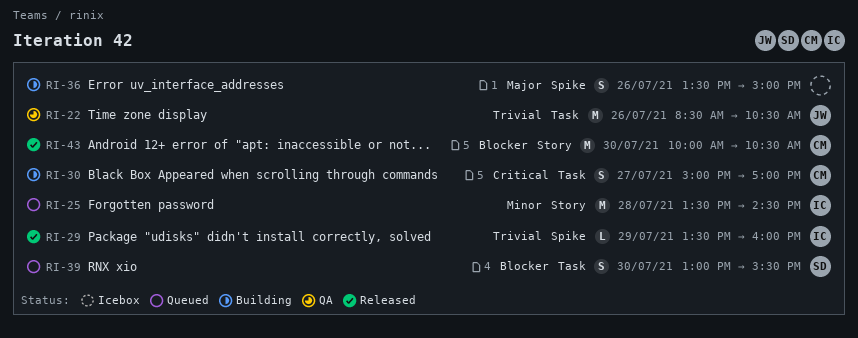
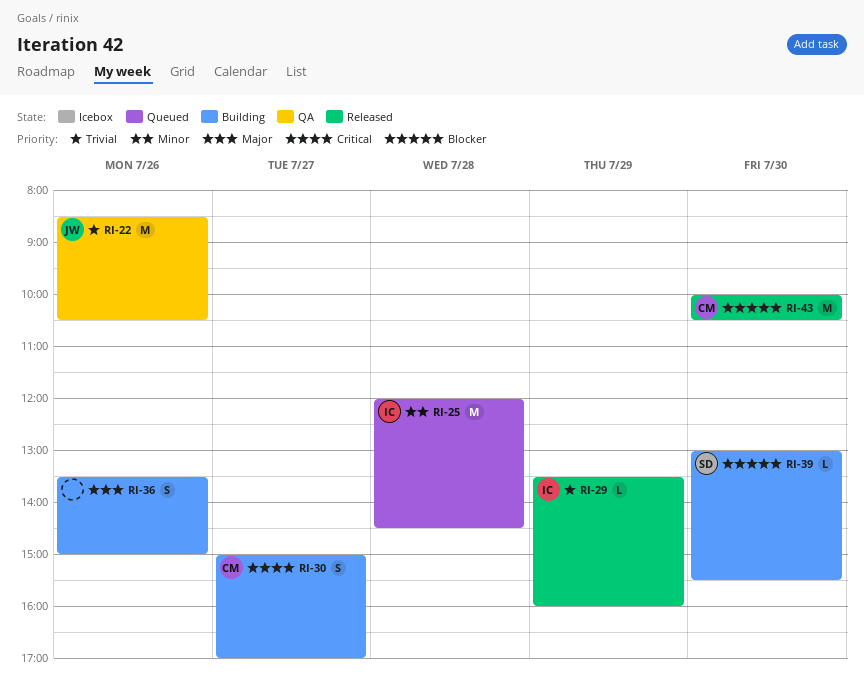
RI-25, begins: 13:30 -> 12:00
RI-39, status: Queued -> Building
RI-39, estimate: S -> L

